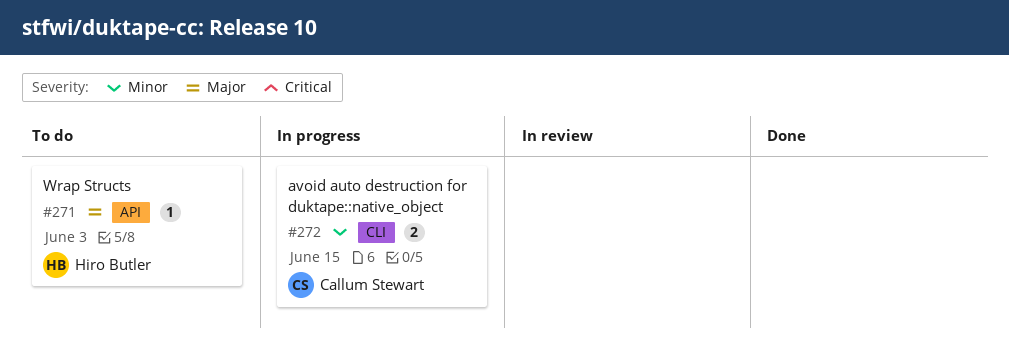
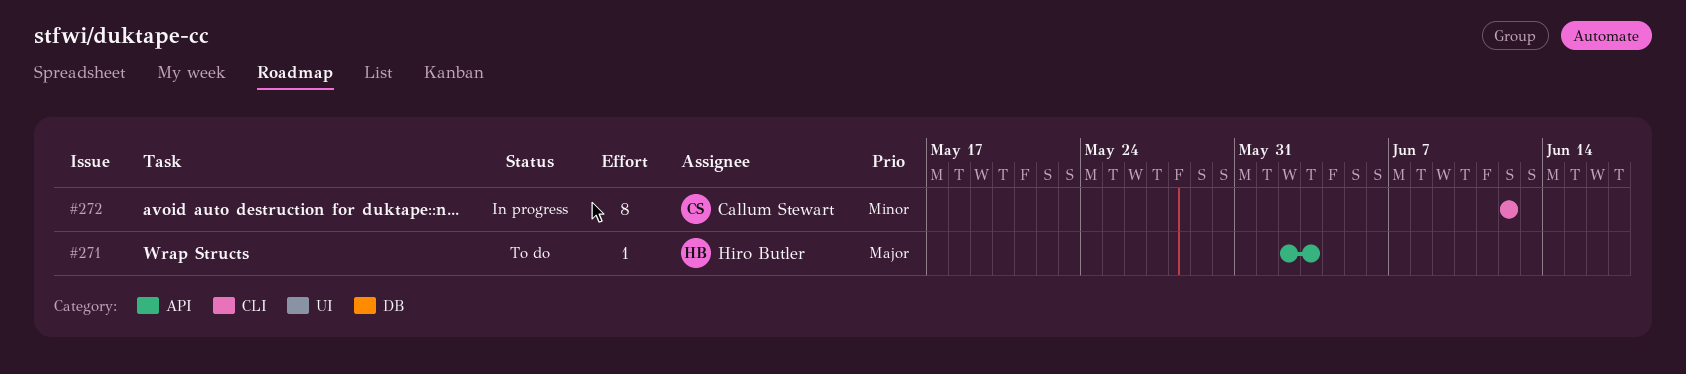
#272, estimate: 2 -> 8
#272, due: Jun 15 -> Jun 12

